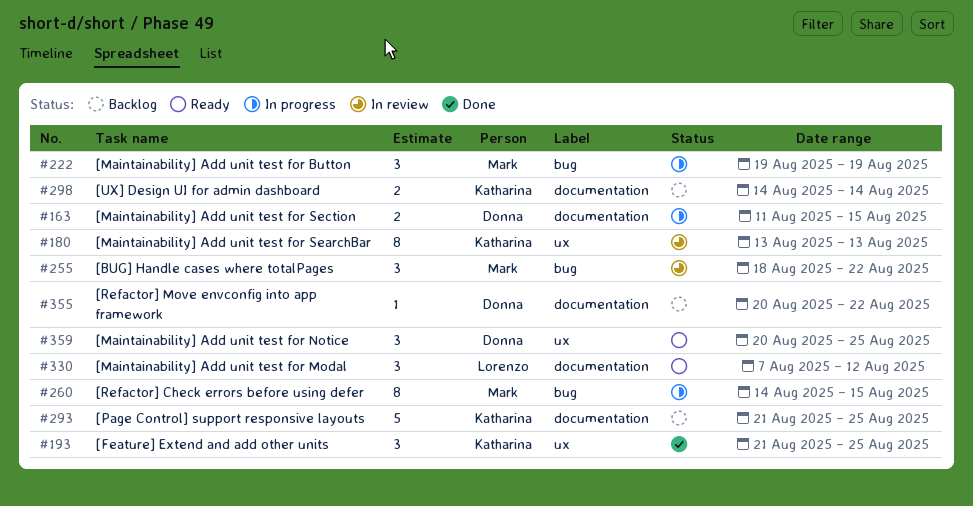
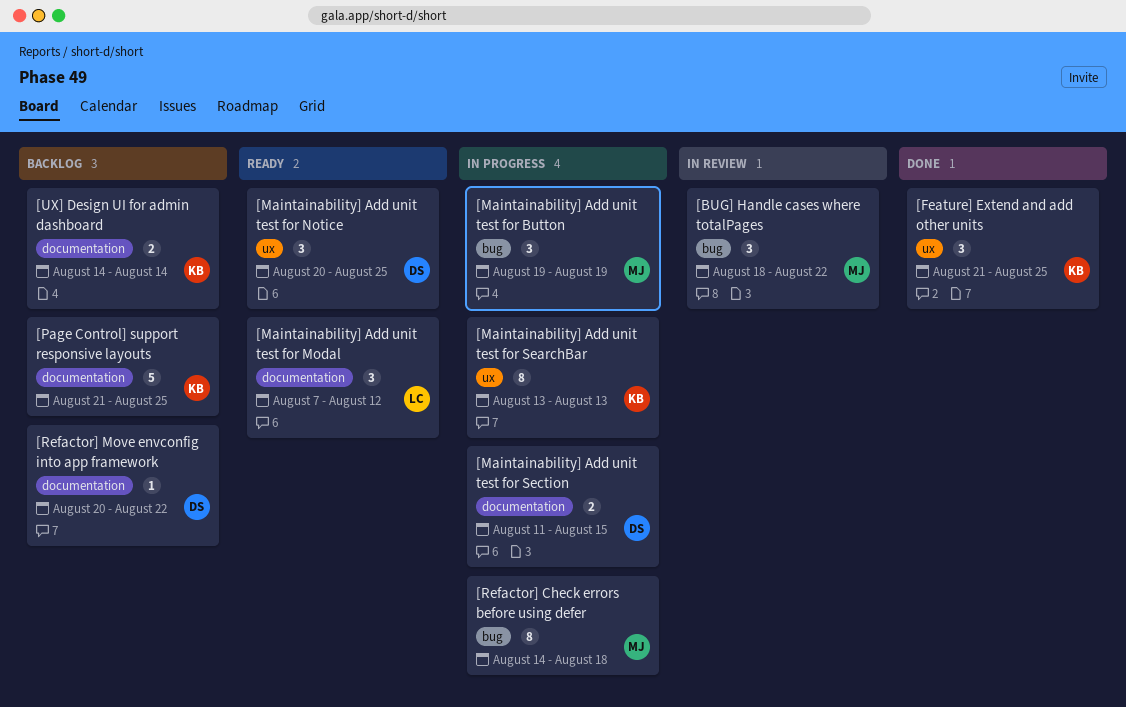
[Maintainability] Add unit test for SearchBar, status: In review -> In progress
[Refactor] Check errors before using defer, due: Aug 15 -> Aug 18

